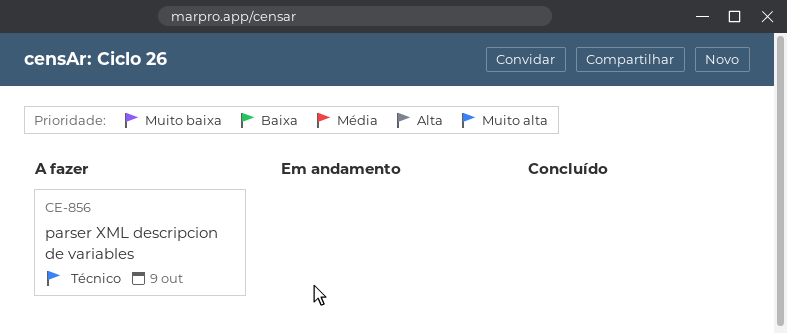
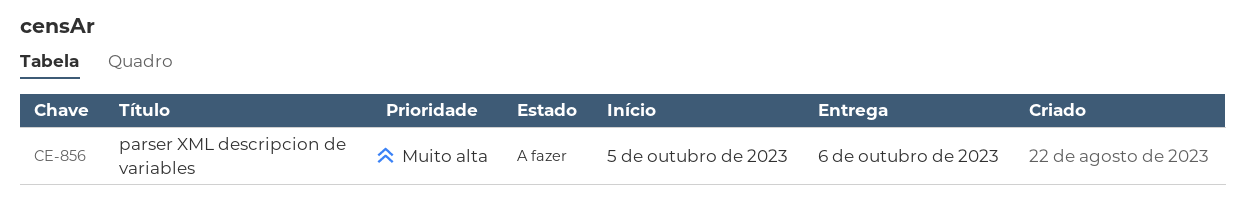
CE-856, due: Oct 9 -> Oct 6

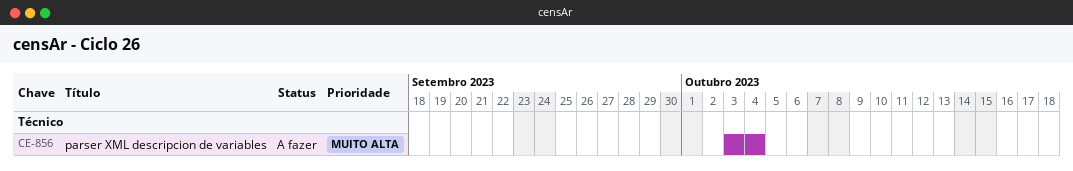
CE-856, start: Oct 5 -> Oct 3
CE-856, due: Oct 6 -> Oct 4

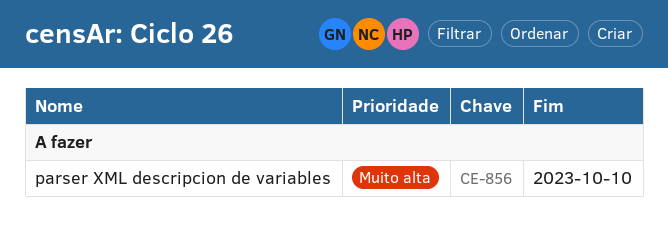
CE-856, due: Oct 4 -> Oct 10

